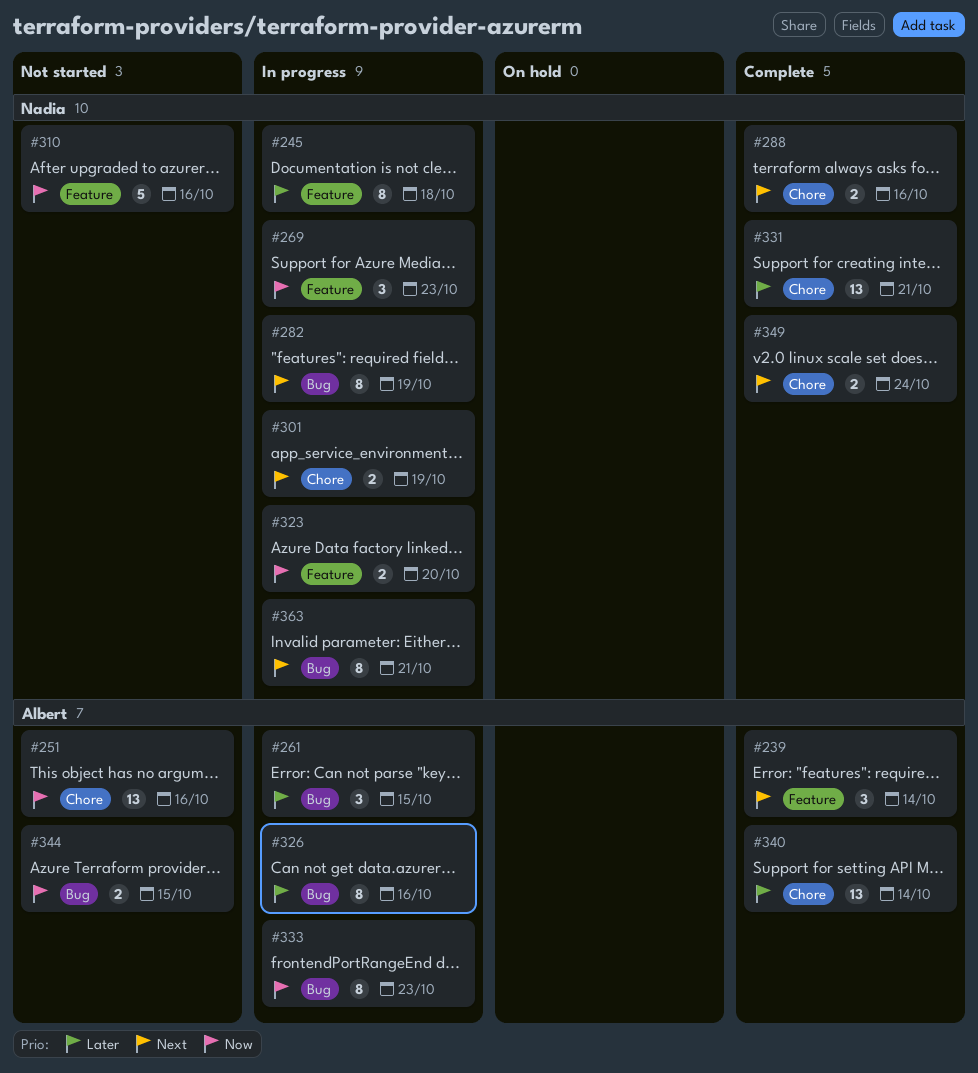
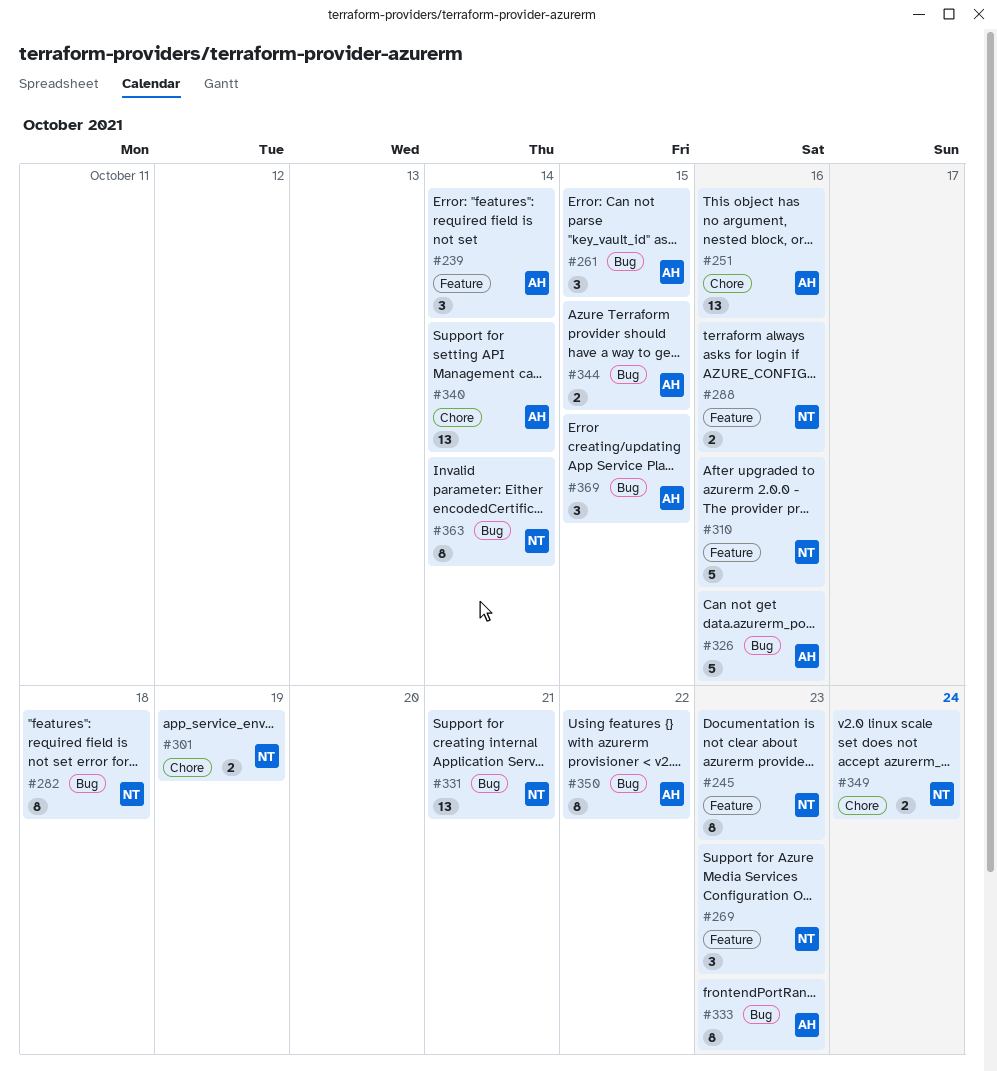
#245, due: Oct 18 -> Oct 23
#282, due: Oct 19 -> Oct 18
#288, label: Chore -> Feature
#323: present -> none
#326, estimate: 8 -> 5
#331, label: Chore -> Bug
#350: none -> present
#363, due: Oct 21 -> Oct 14
#369: none -> present

